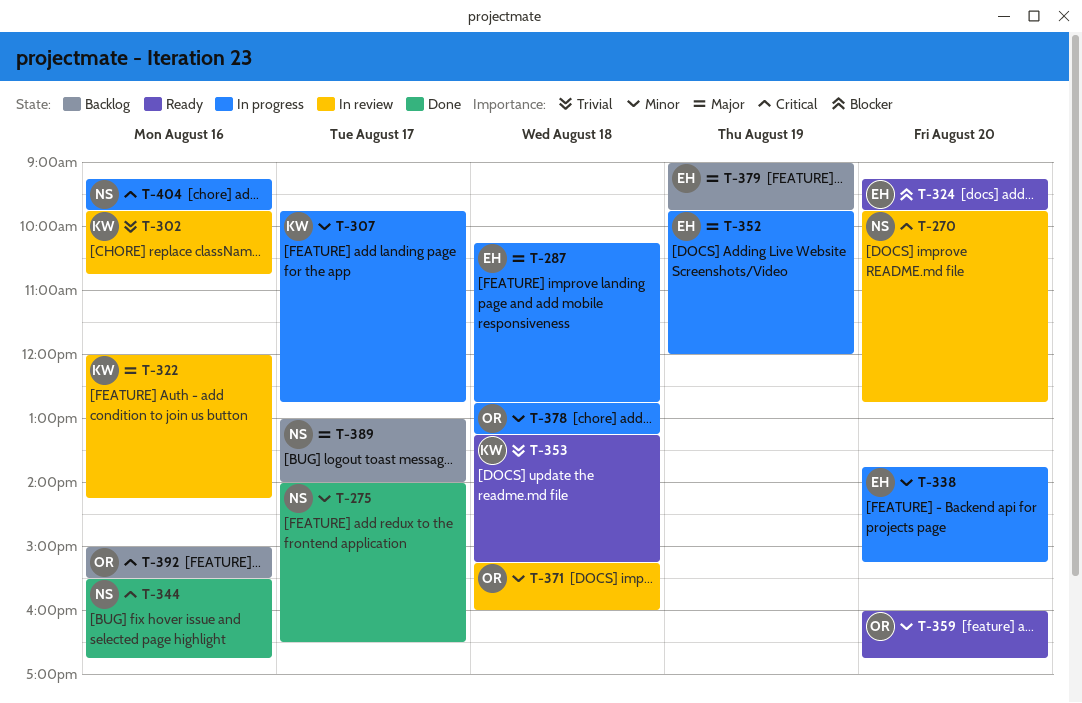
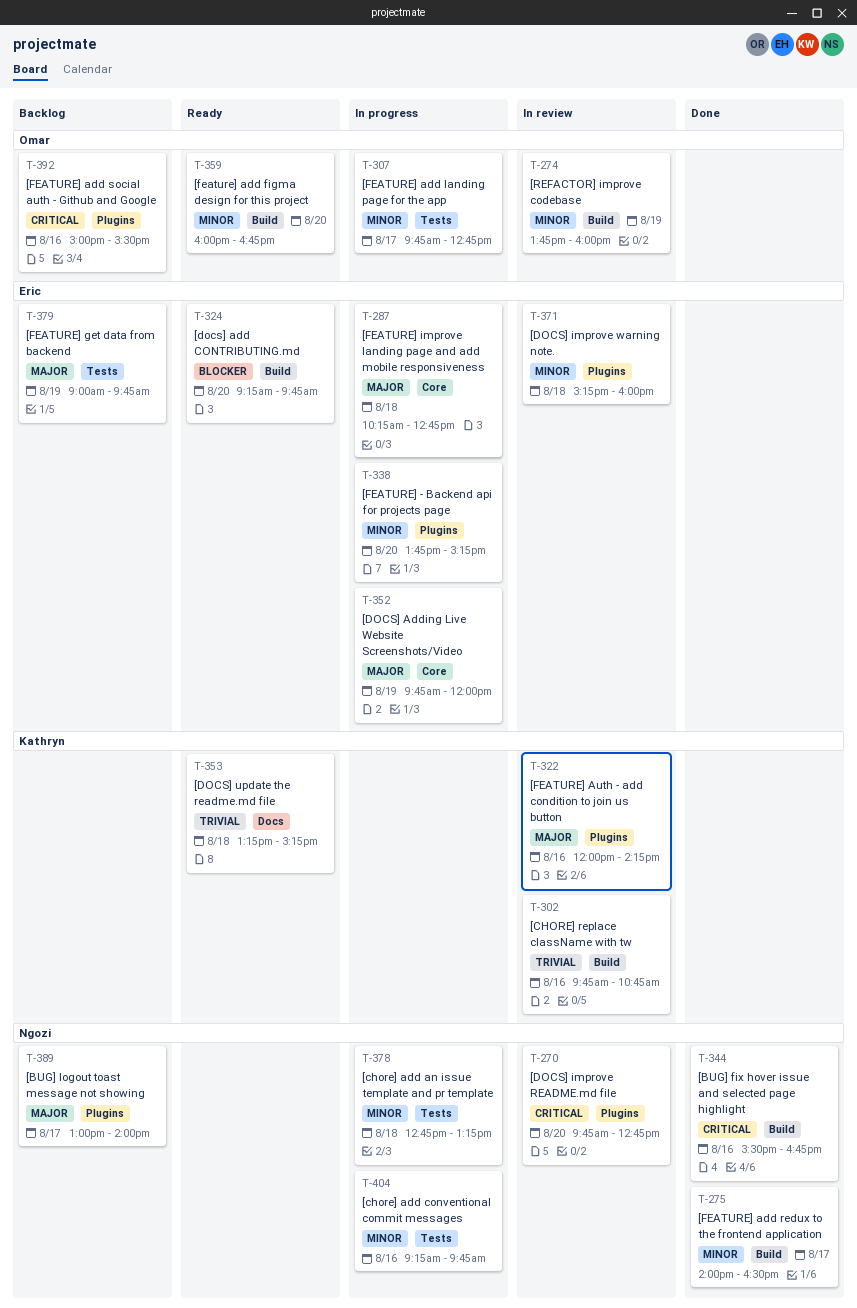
T-274: none -> present
T-307, owner: Kathryn -> Omar
T-371, owner: Omar -> Eric
T-378, owner: Omar -> Ngozi
T-404, priority: Critical -> Minor

